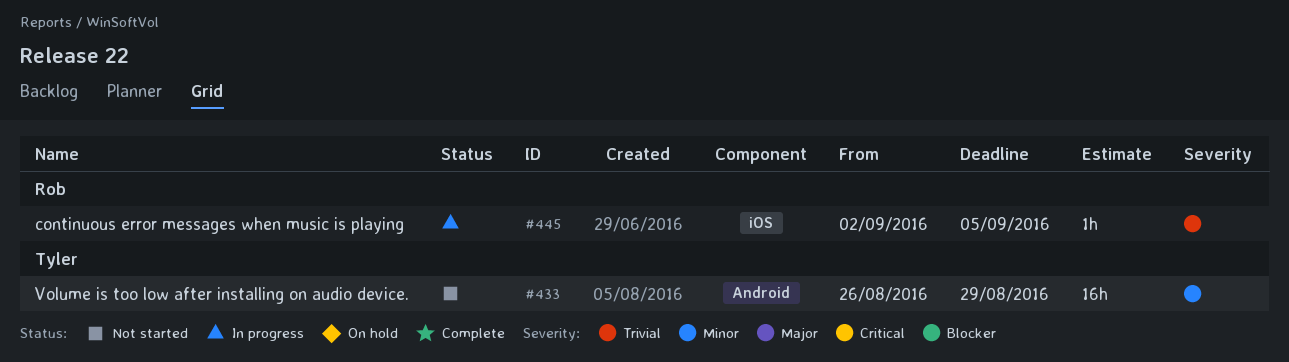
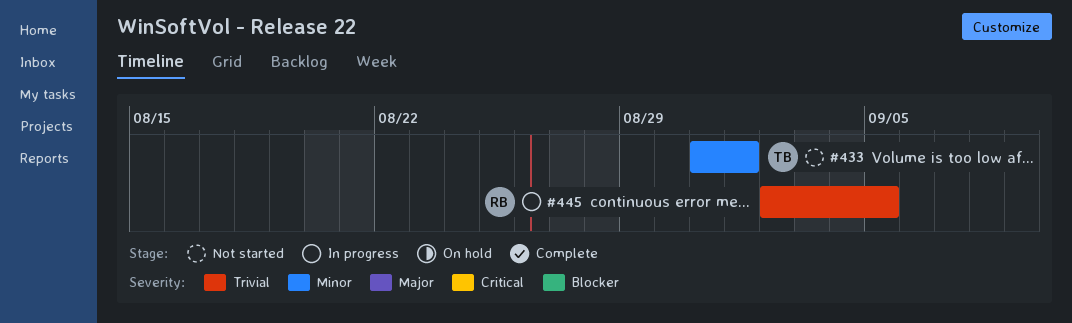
#433, start: Aug 26 -> Aug 31
#433, due: Aug 29 -> Sep 1

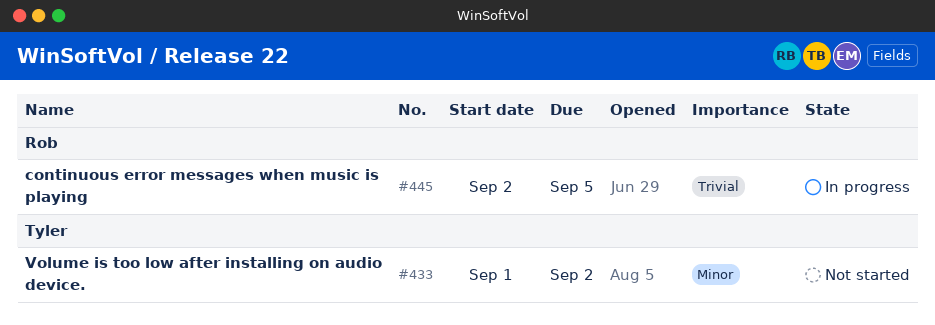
#433, start: Aug 31 -> Sep 1
#433, due: Sep 1 -> Sep 2

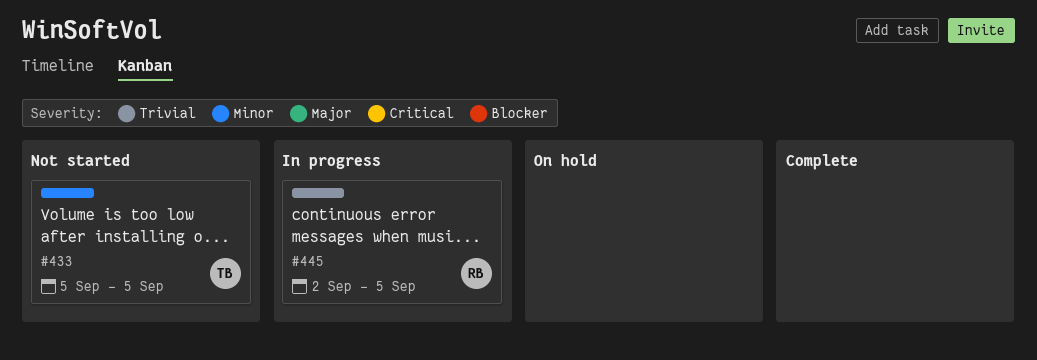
#433, start: Sep 1 -> Sep 5
#433, due: Sep 2 -> Sep 5

